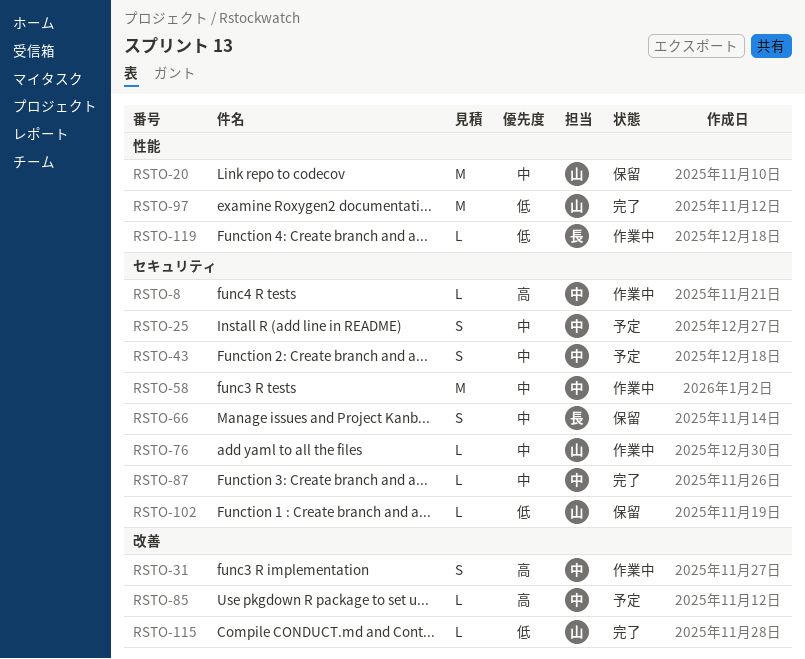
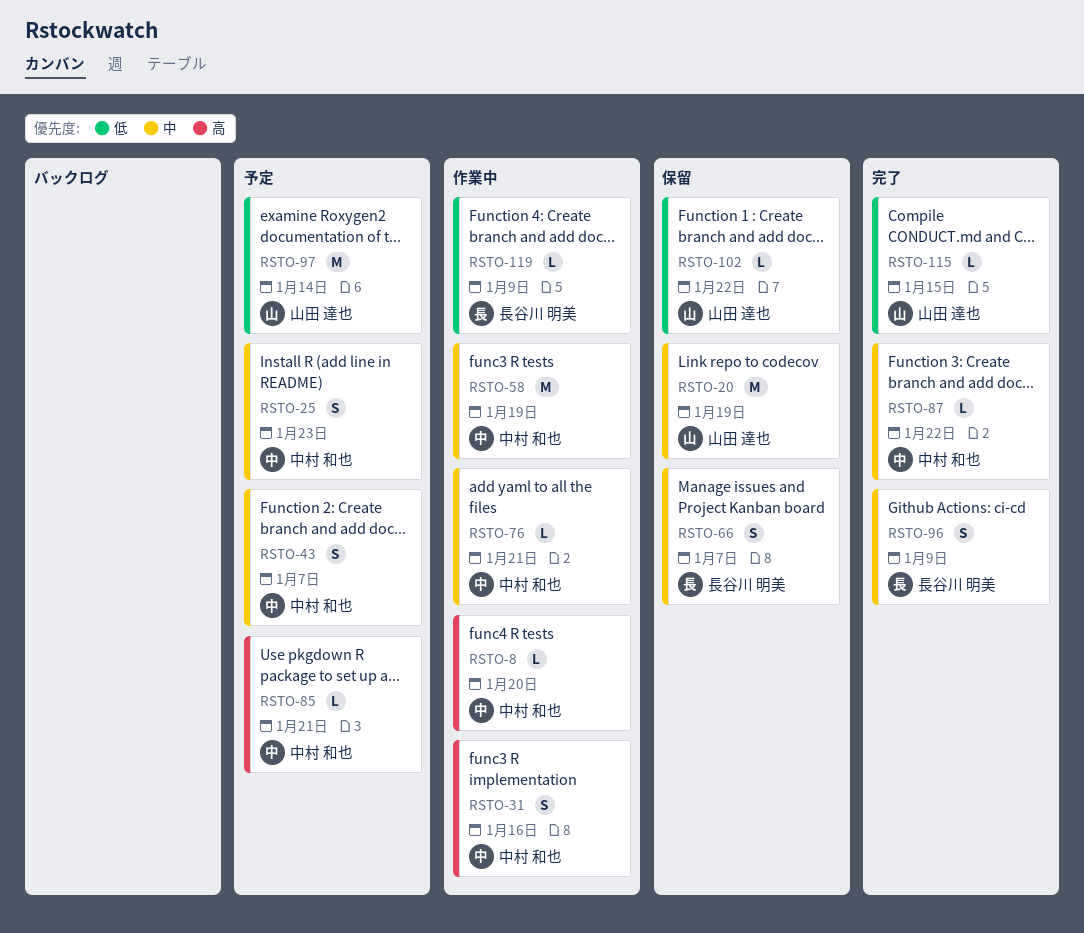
RSTO-76, owner: 山田 達也 -> 中村 和也
RSTO-96: none -> present
RSTO-97, status: 完了 -> 予定

